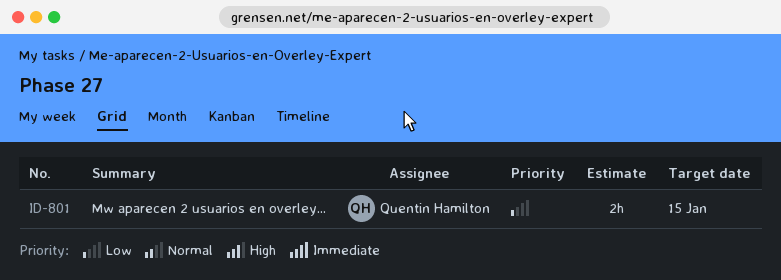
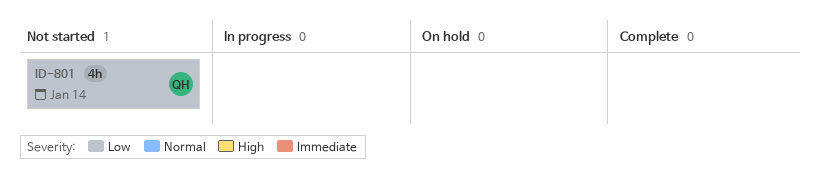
ID-801, estimate: 2h -> 4h
ID-801, due: Jan 15 -> Jan 14

